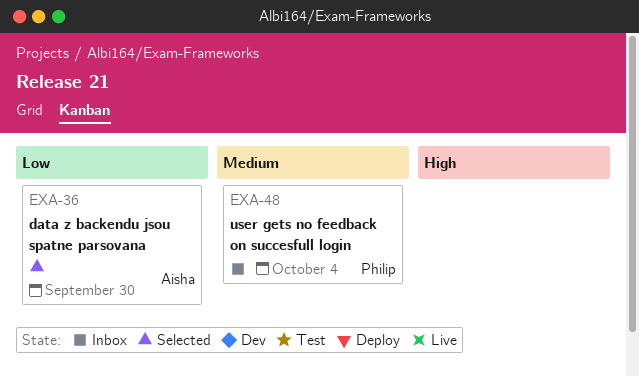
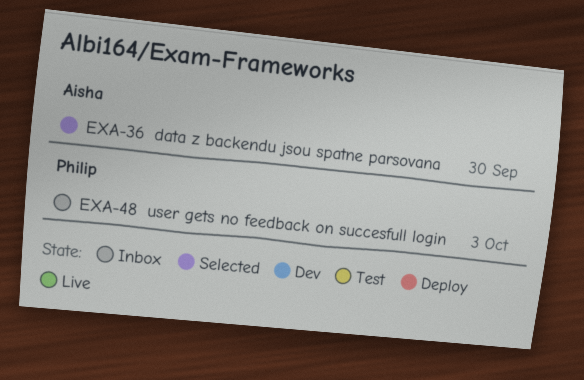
EXA-48, due: Oct 4 -> Oct 3

